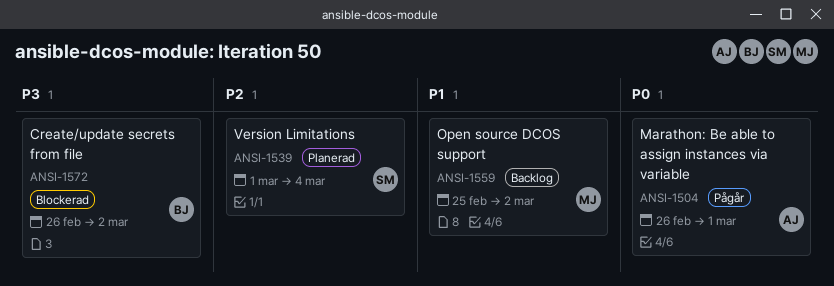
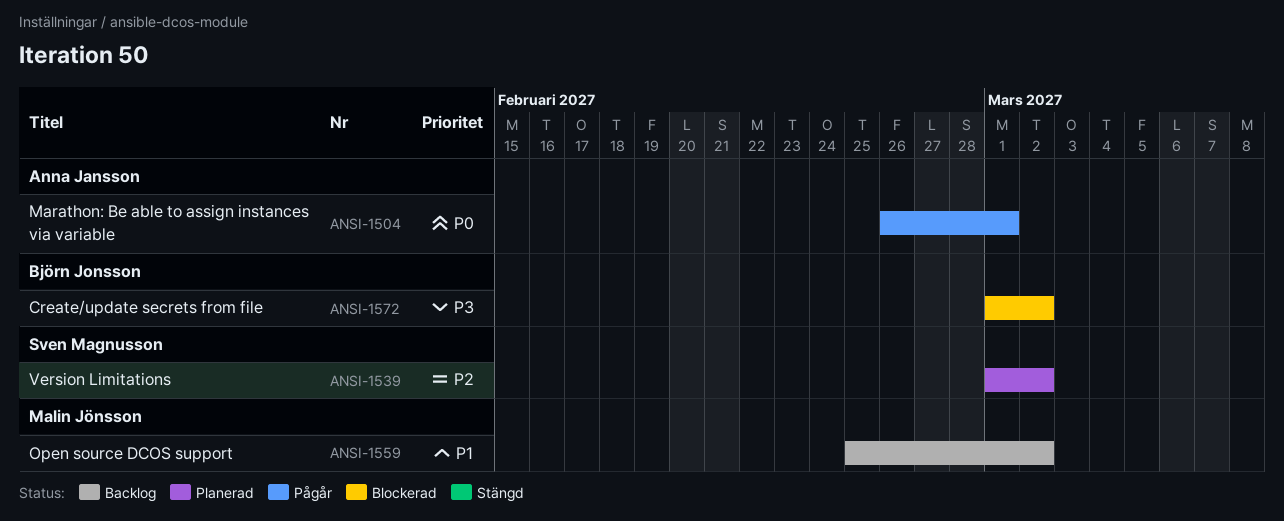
ANSI-1539, due: Mar 4 -> Mar 2
ANSI-1572, start: Feb 26 -> Mar 1

